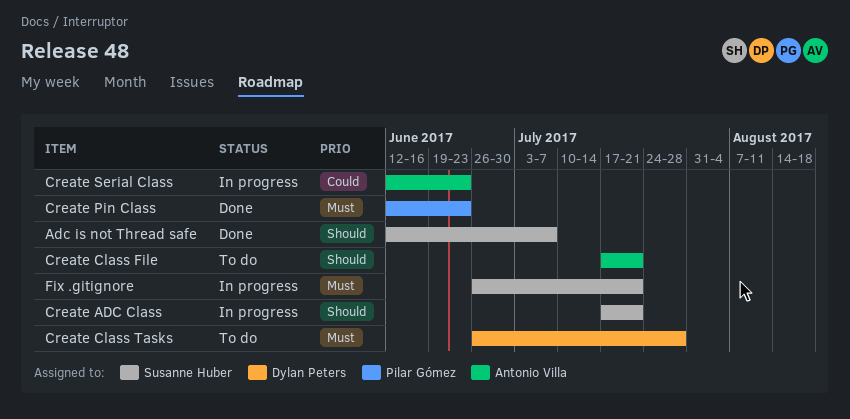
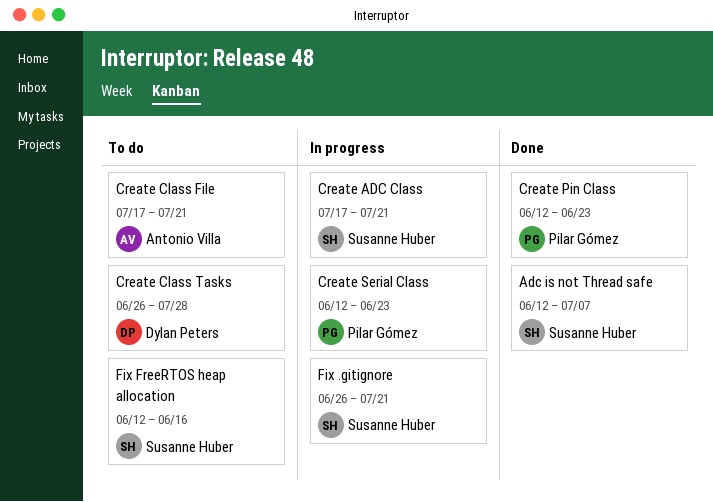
Create Serial Class, owner: Antonio Villa -> Pilar Gómez
Fix FreeRTOS heap allocation: none -> present

